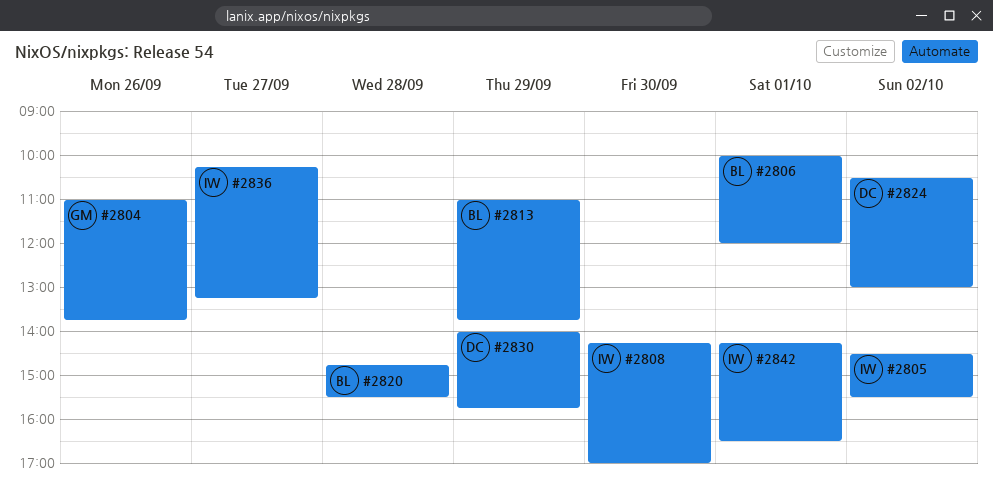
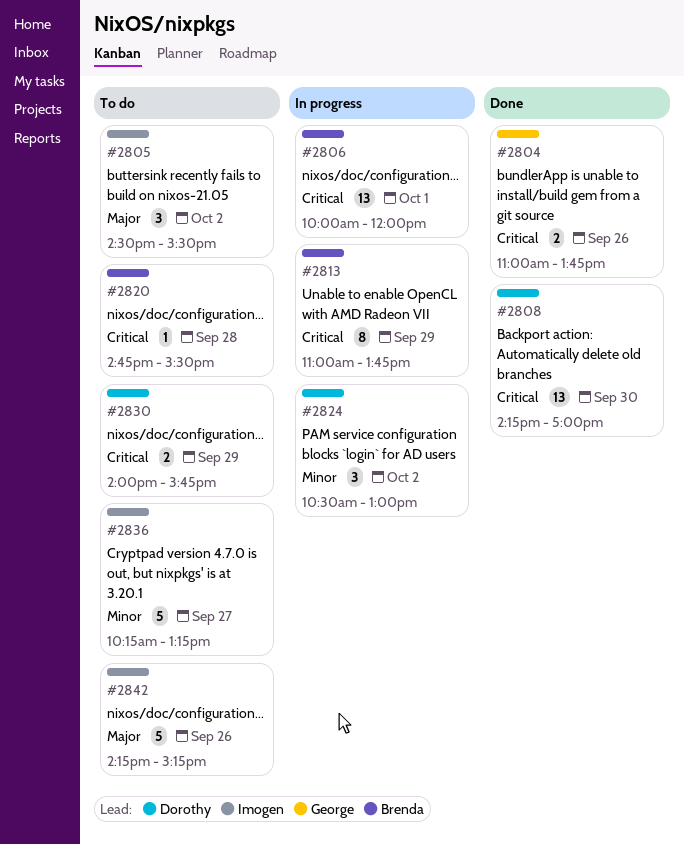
#2808, owner: Imogen -> Dorothy
#2842, day: Oct 1 -> Sep 26
#2842, ends: 16:30 -> 15:15

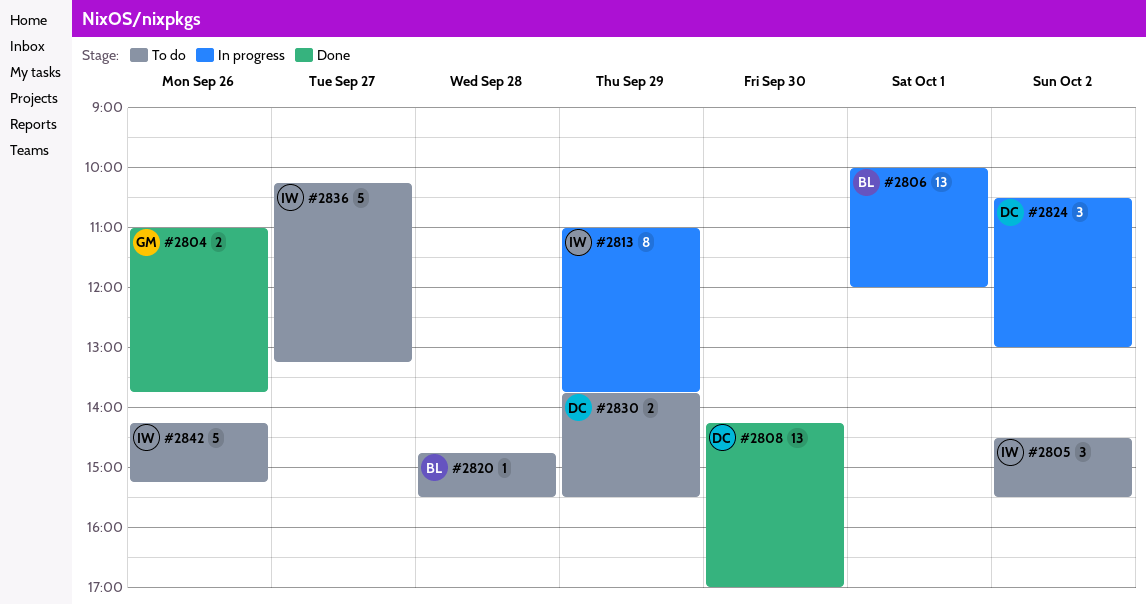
#2813, owner: Brenda -> Imogen
#2830, begins: 14:00 -> 13:45
#2830, ends: 15:45 -> 15:30

